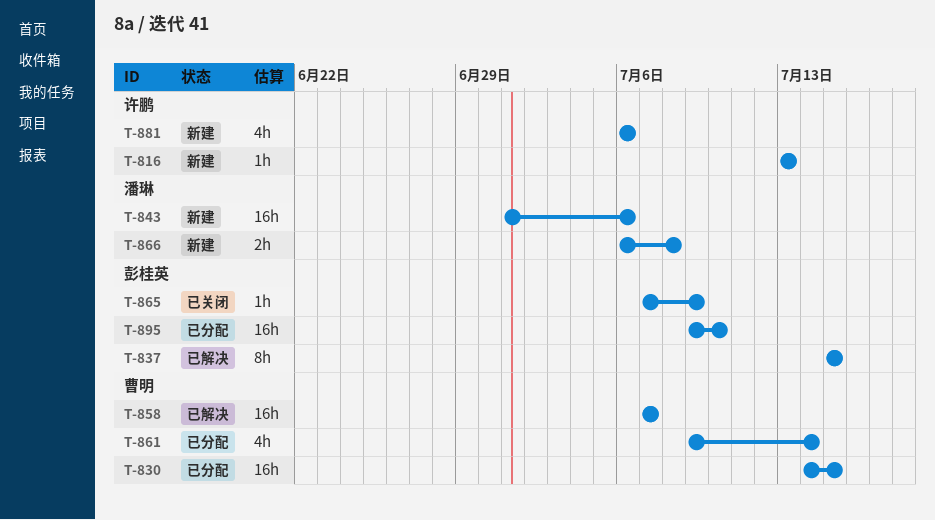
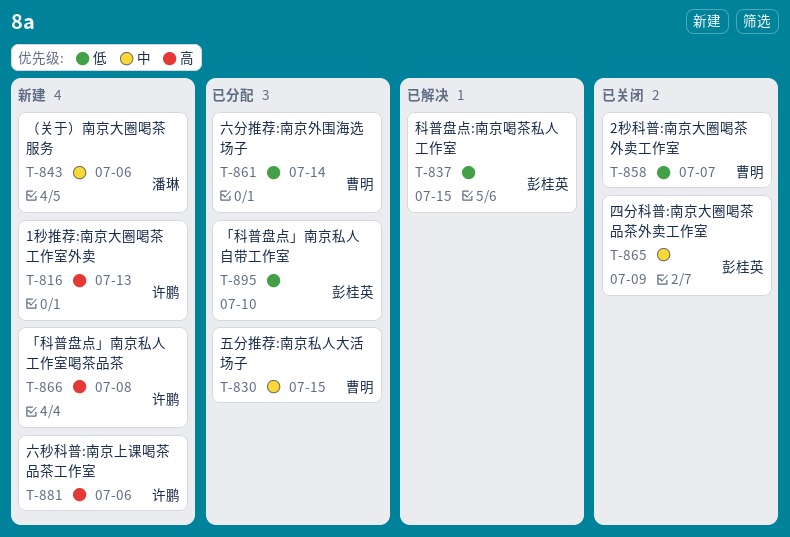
T-858, status: 已解决 -> 已关闭
T-866, owner: 潘琳 -> 许鹏

